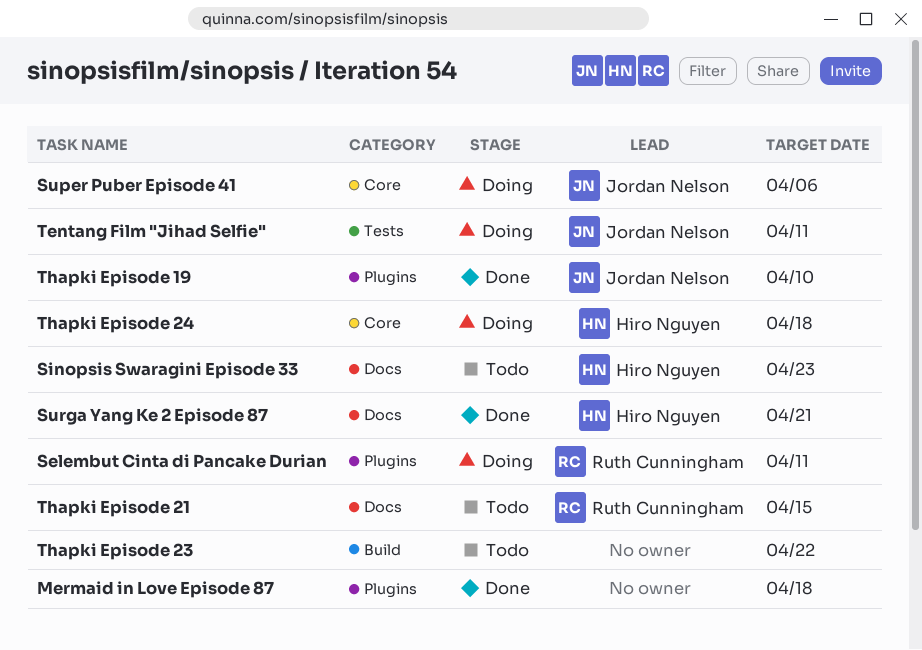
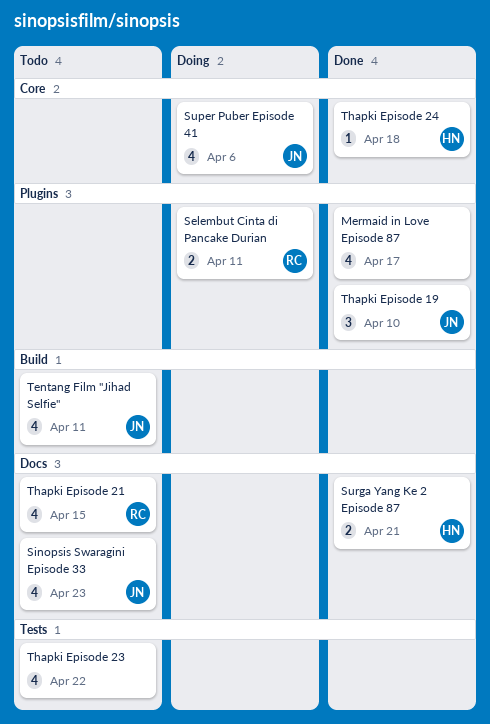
Mermaid in Love Episode 87, due: Apr 18 -> Apr 17
Sinopsis Swaragini Episode 33, owner: Hiro Nguyen -> Jordan Nelson
Tentang Film "Jihad Selfie", status: Doing -> Todo
Tentang Film "Jihad Selfie", label: Tests -> Build
Thapki Episode 23, label: Build -> Tests
Thapki Episode 24, status: Doing -> Done

